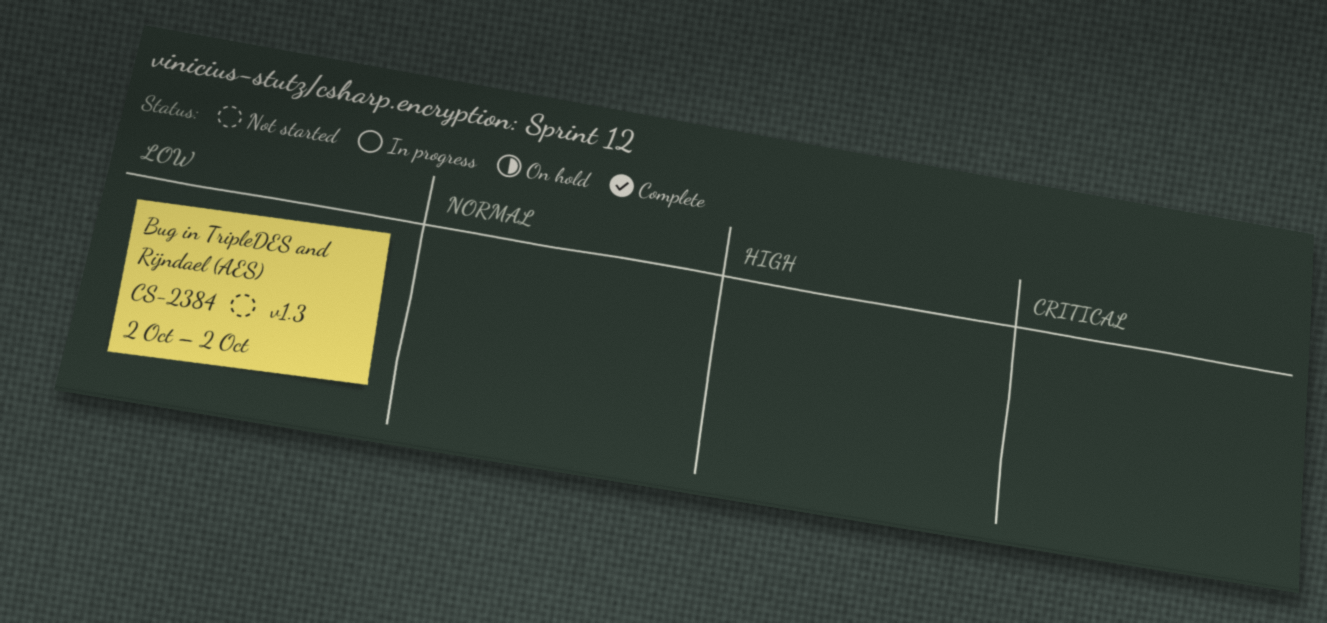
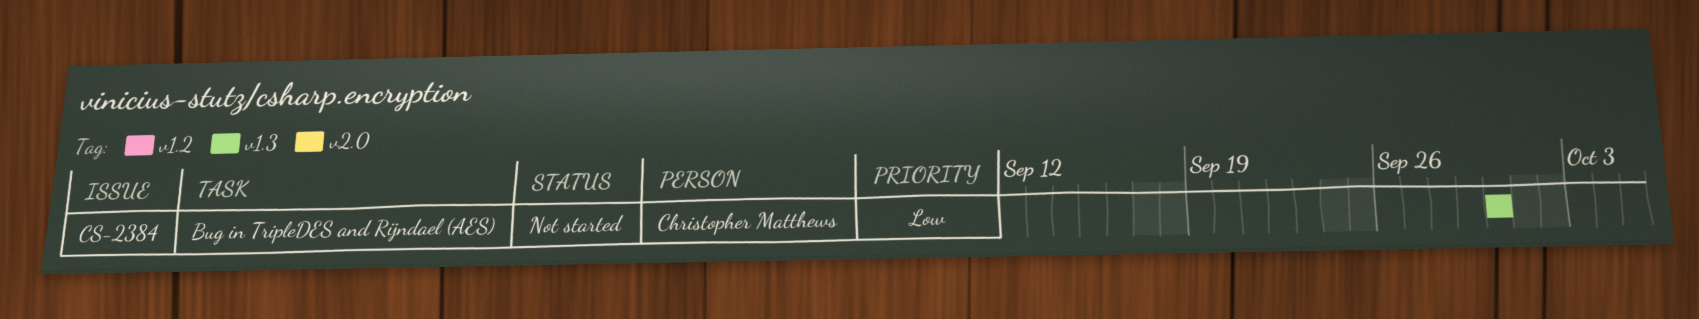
CS-2384, start: Oct 2 -> Sep 30
CS-2384, due: Oct 2 -> Sep 30

